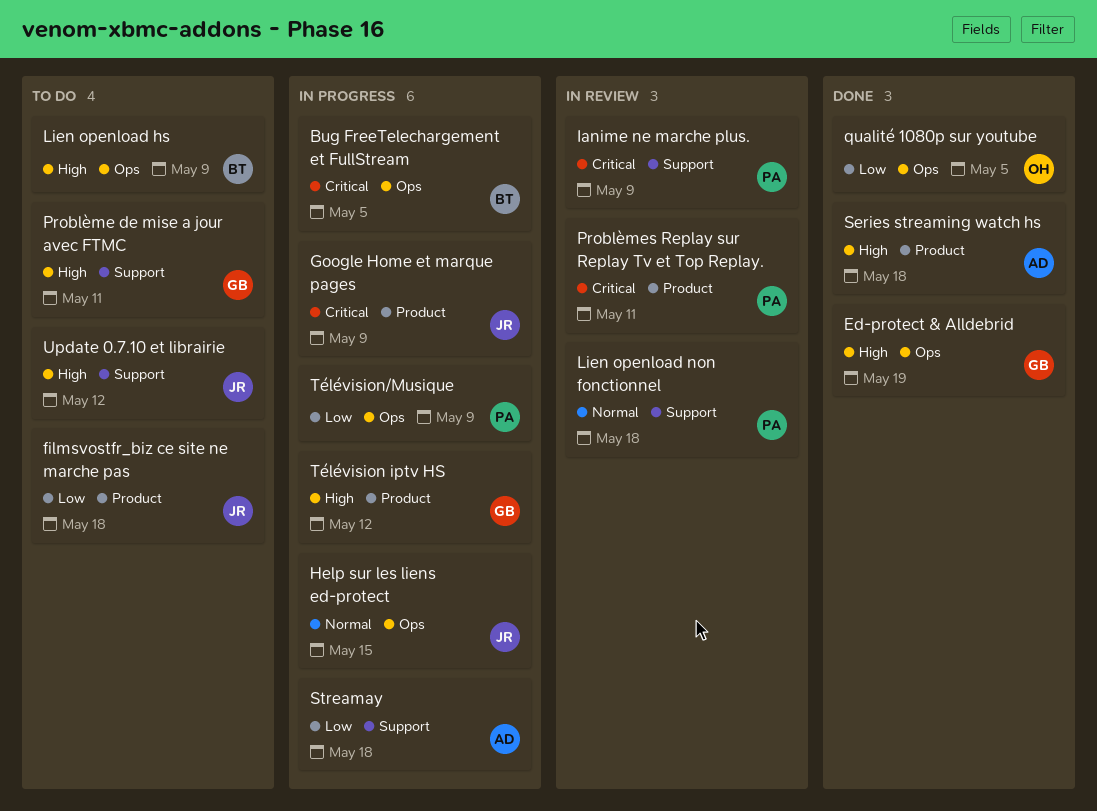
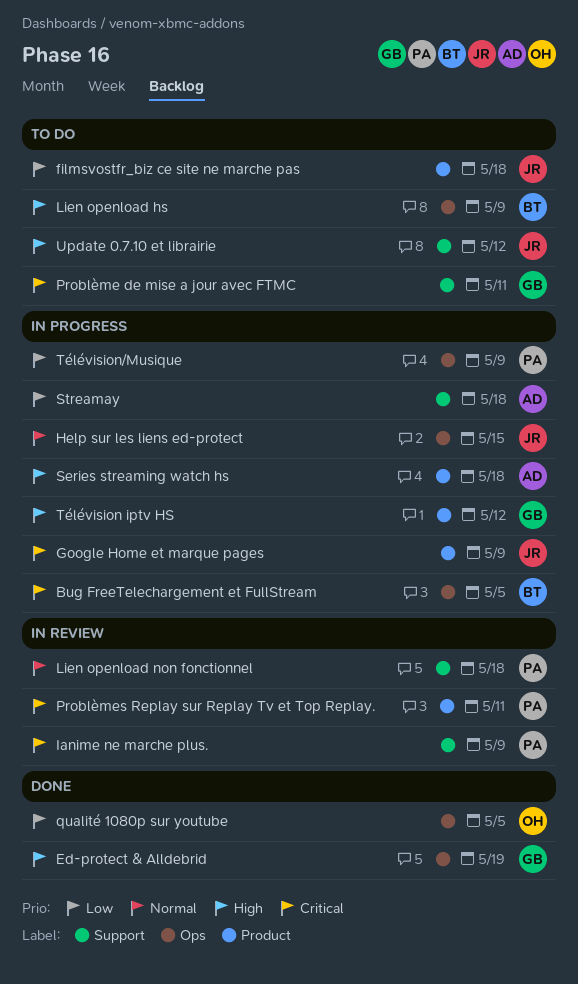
Problème de mise a jour avec FTMC, priority: High -> Critical
Series streaming watch hs, status: Done -> In progress

